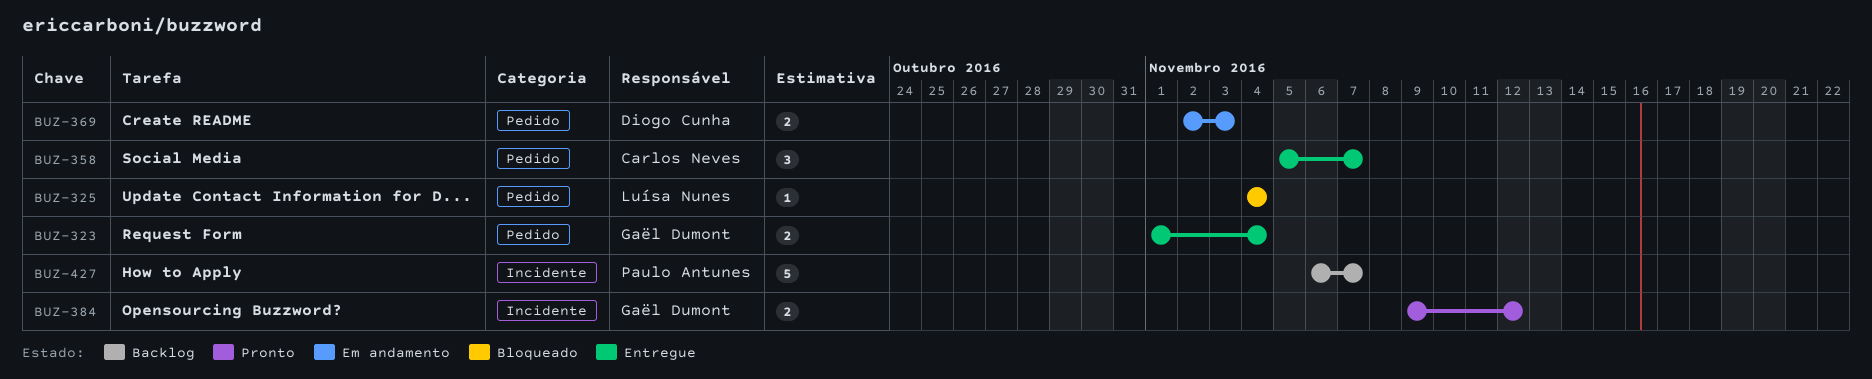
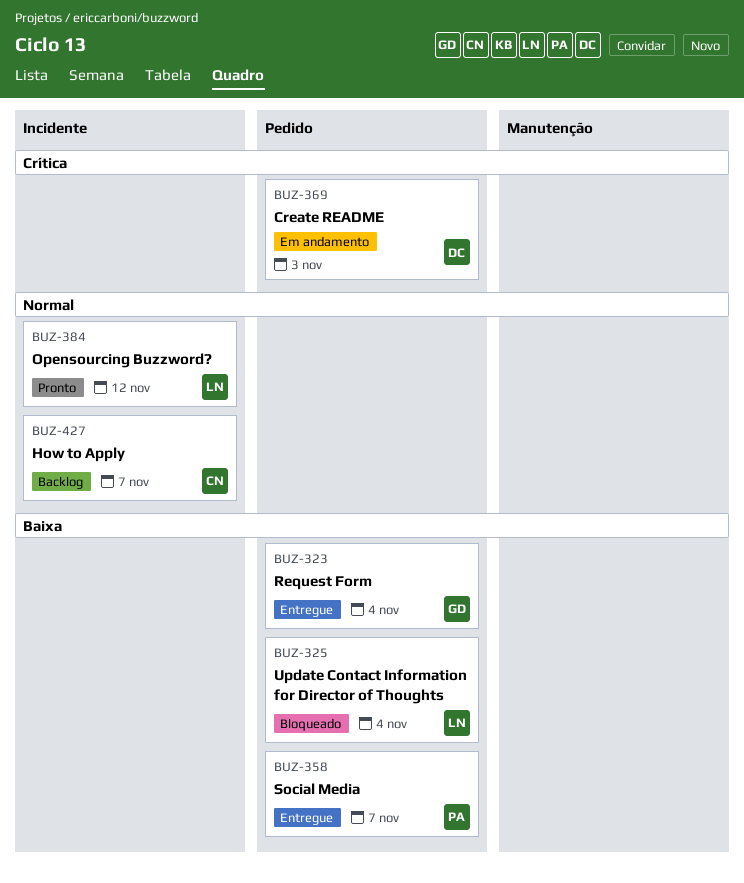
BUZ-358, owner: Carlos Neves -> Paulo Antunes
BUZ-384, owner: Gaël Dumont -> Luísa Nunes
BUZ-427, owner: Paulo Antunes -> Carlos Neves

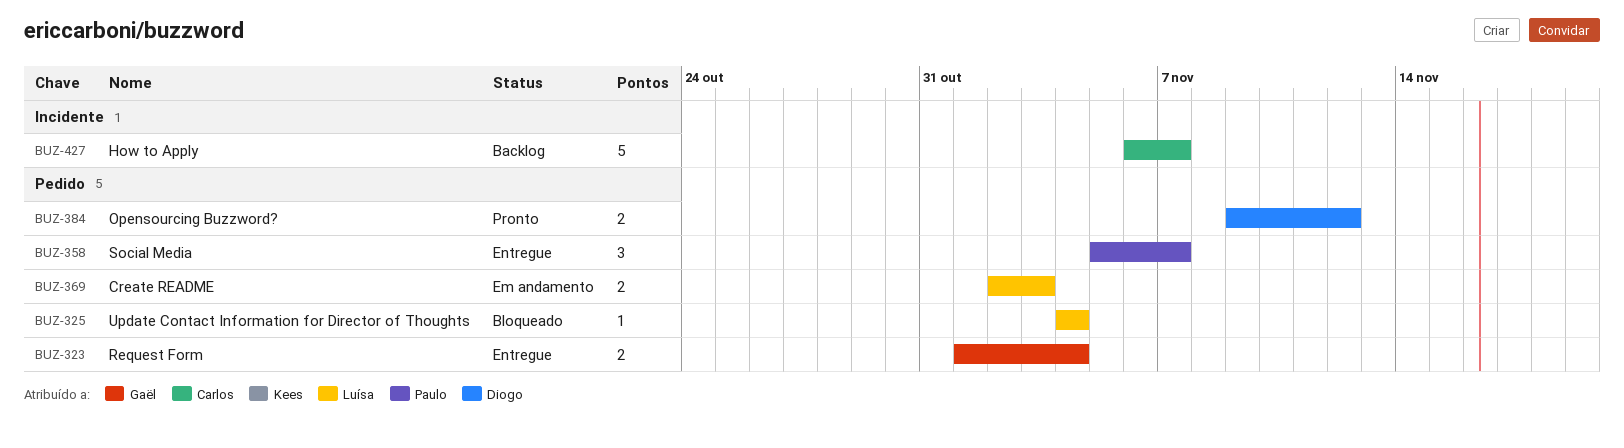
BUZ-369, owner: Diogo -> Luísa
BUZ-384, owner: Luísa -> Diogo
BUZ-384, label: Incidente -> Pedido

